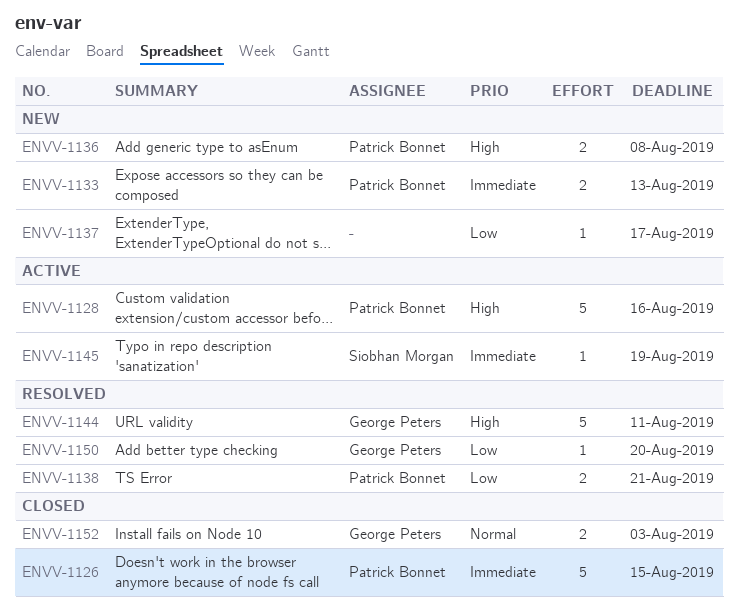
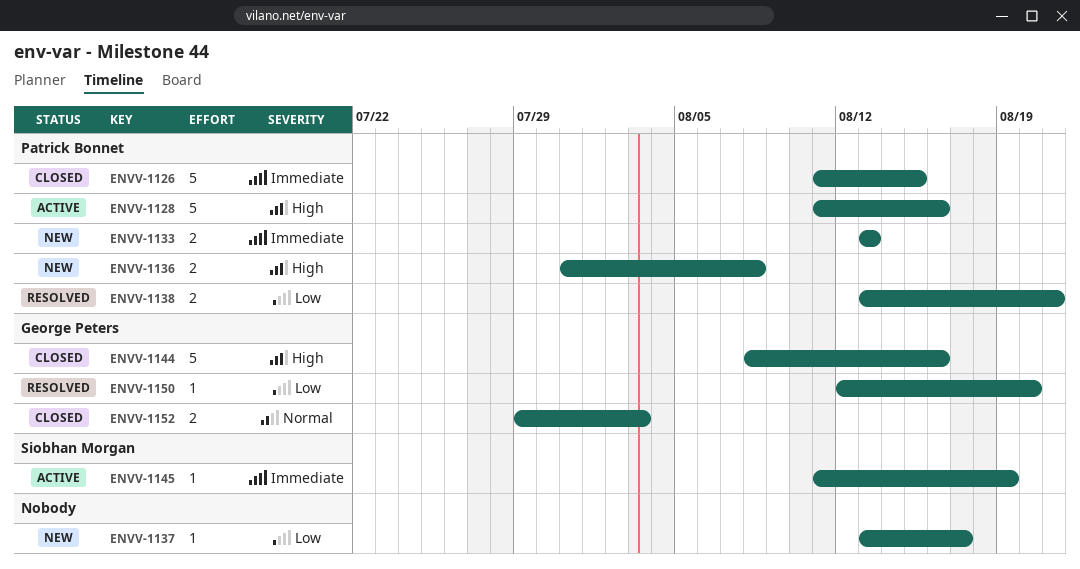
ENVV-1144, status: Resolved -> Closed
ENVV-1144, due: Aug 11 -> Aug 16

